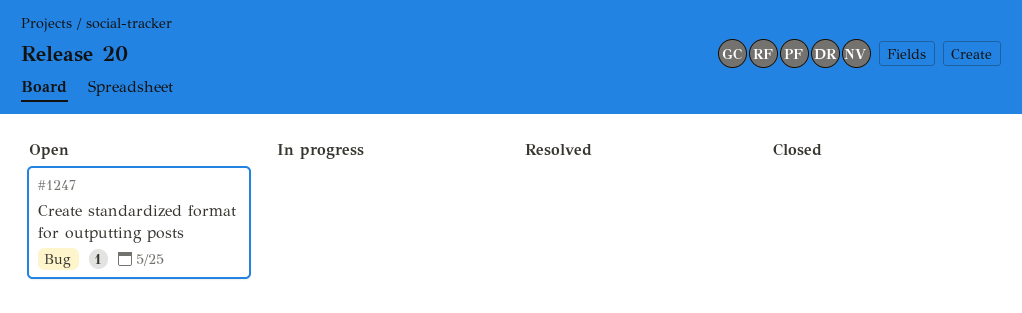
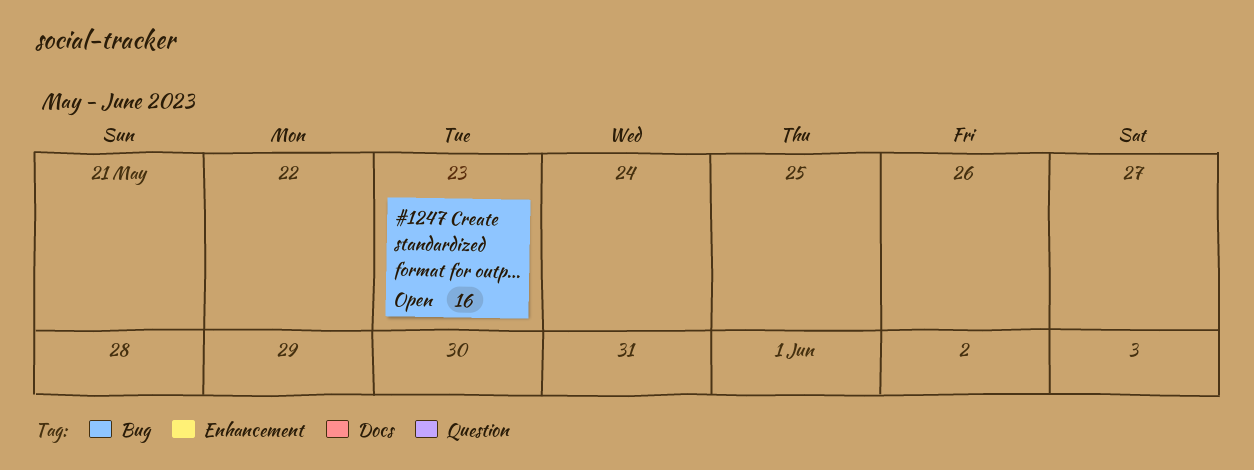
#1247, estimate: 1 -> 16
#1247, due: May 25 -> May 23

